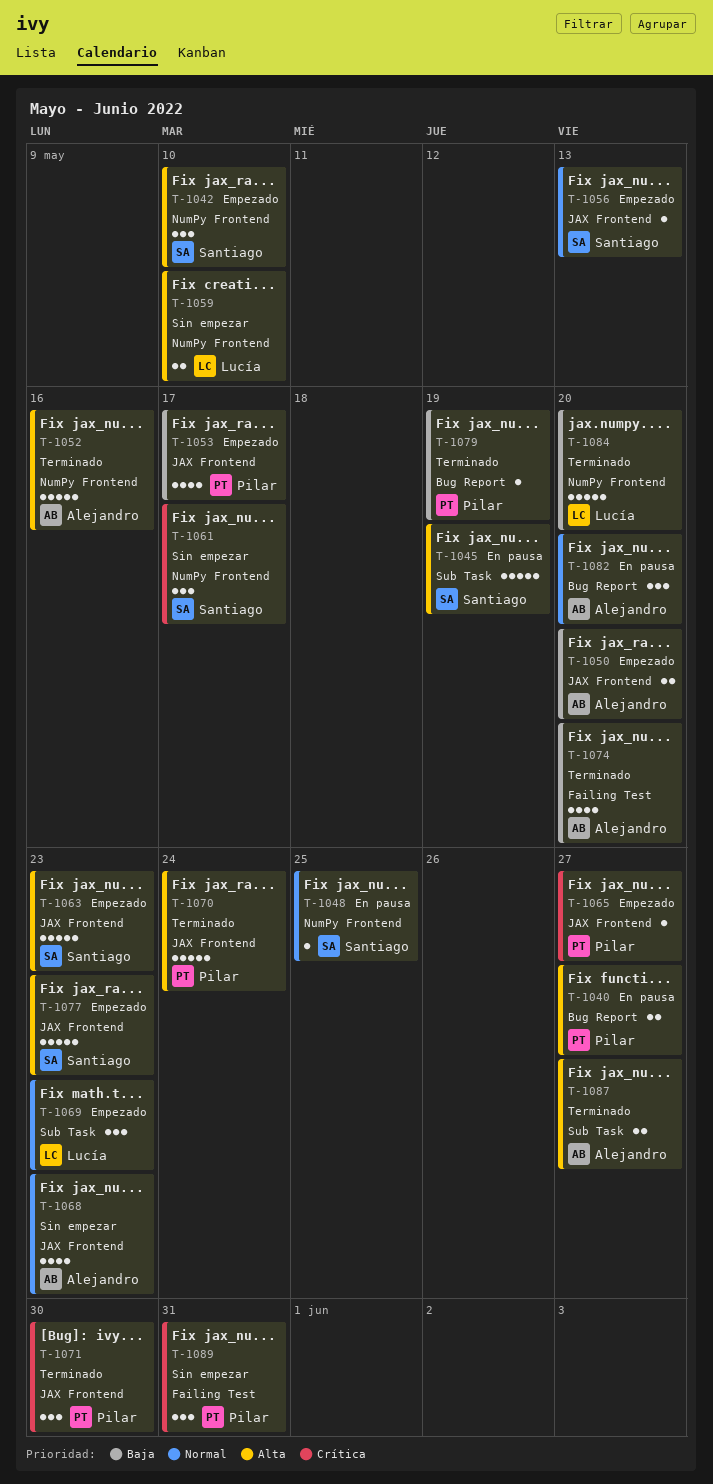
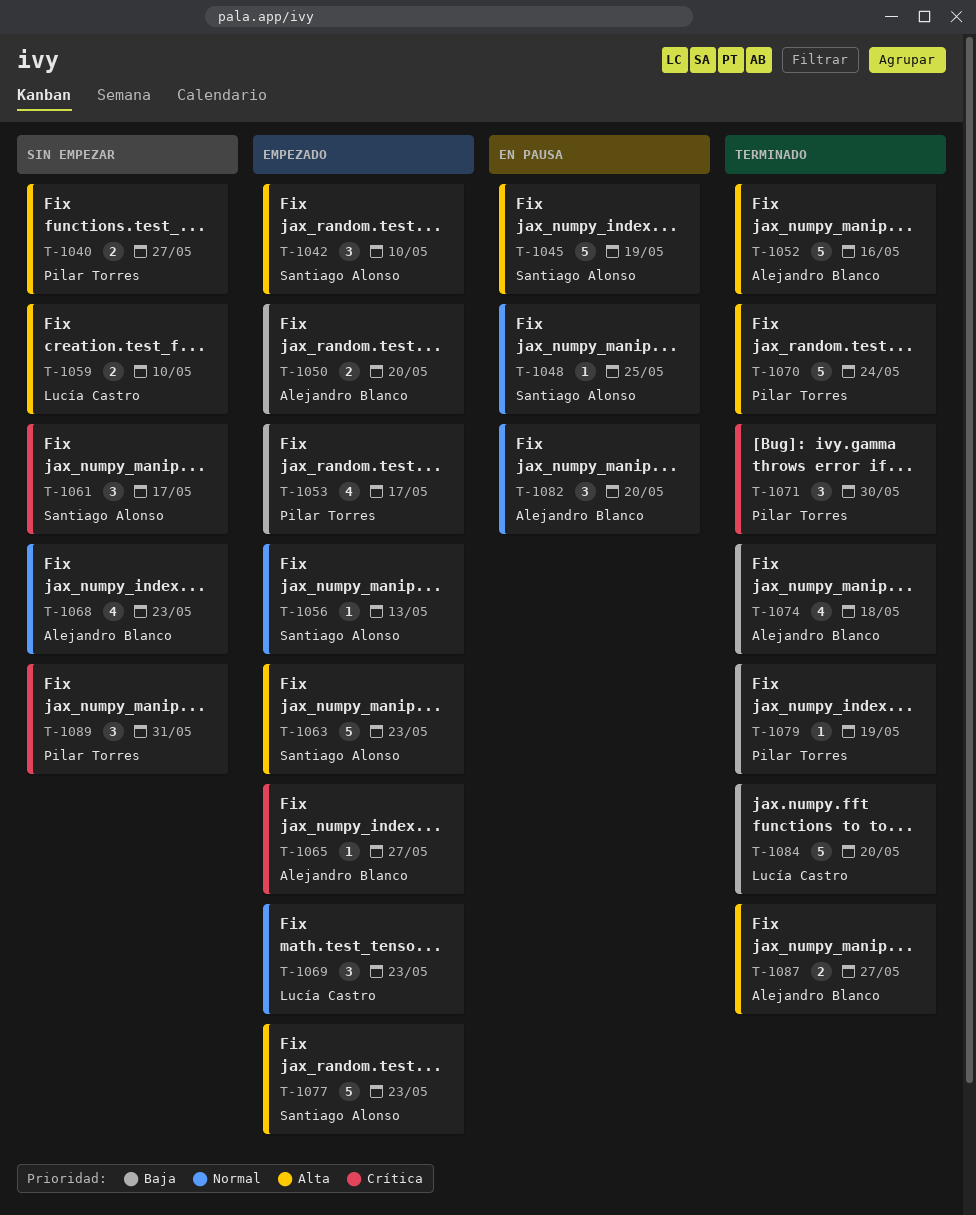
T-1040, status: En pausa -> Sin empezar
T-1065, owner: Pilar Torres -> Alejandro Blanco
T-1074, due: May 20 -> May 18

